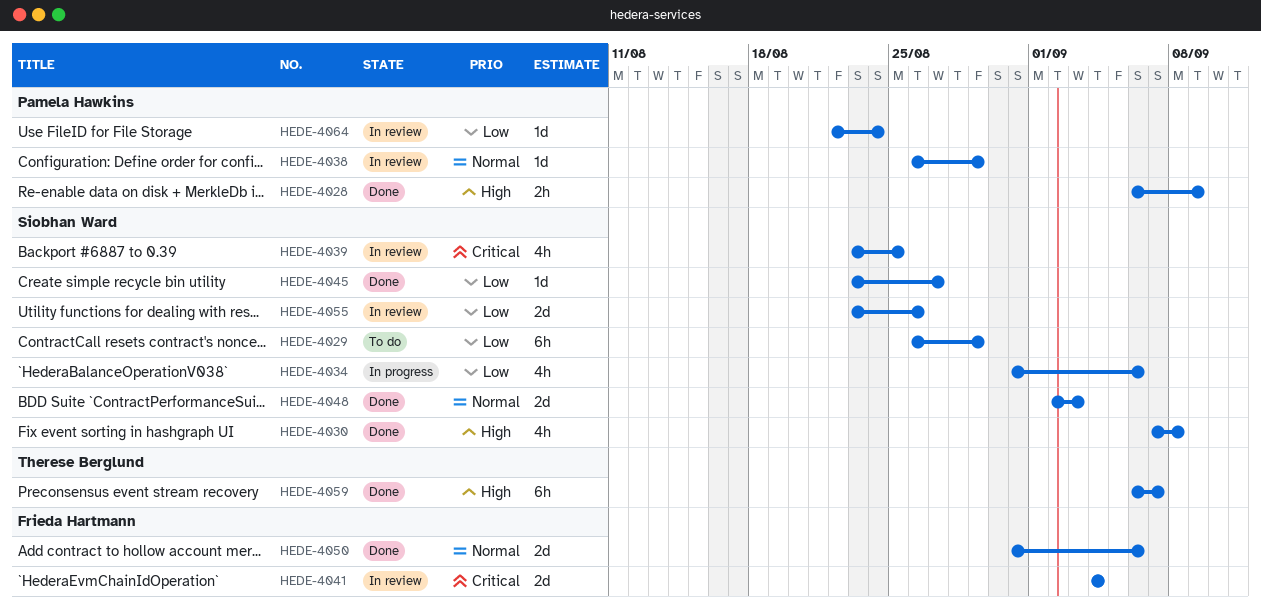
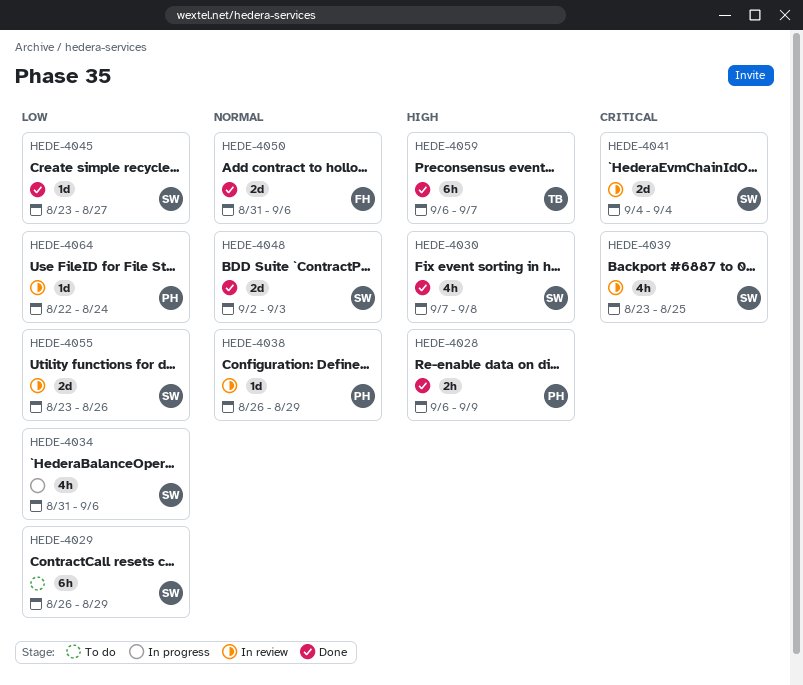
HEDE-4041, owner: Frieda Hartmann -> Siobhan Ward

